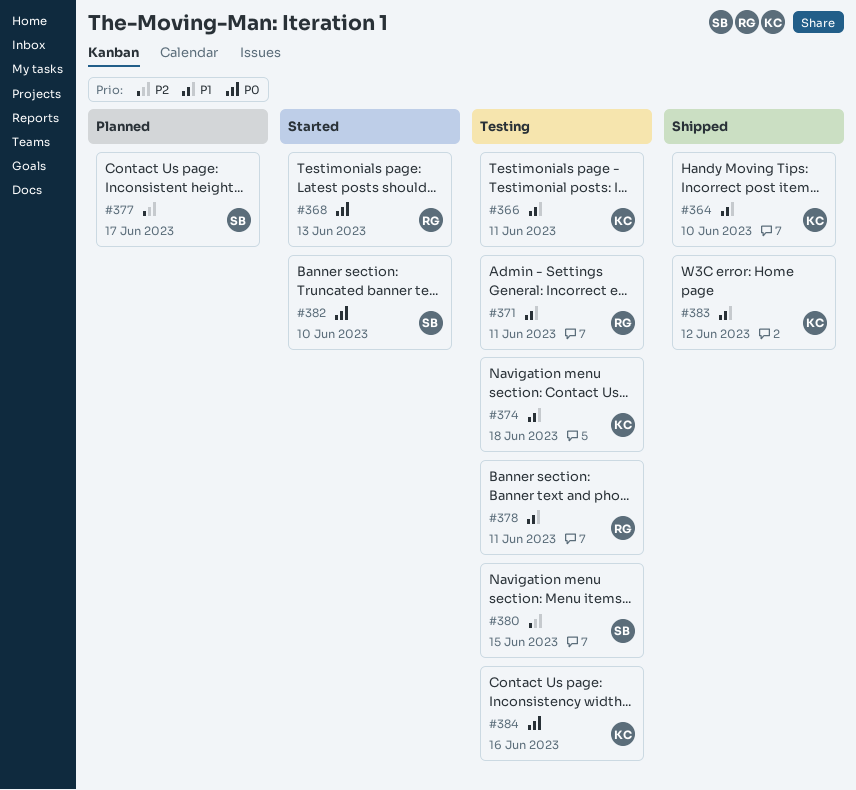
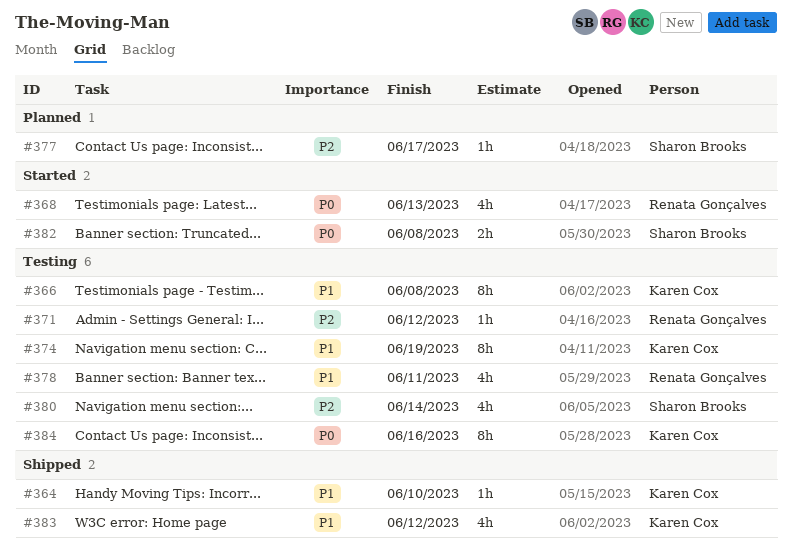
#366, due: Jun 11 -> Jun 8
#371, priority: P1 -> P2
#371, due: Jun 11 -> Jun 12
#374, due: Jun 18 -> Jun 19
#380, due: Jun 15 -> Jun 14
#382, due: Jun 10 -> Jun 8

